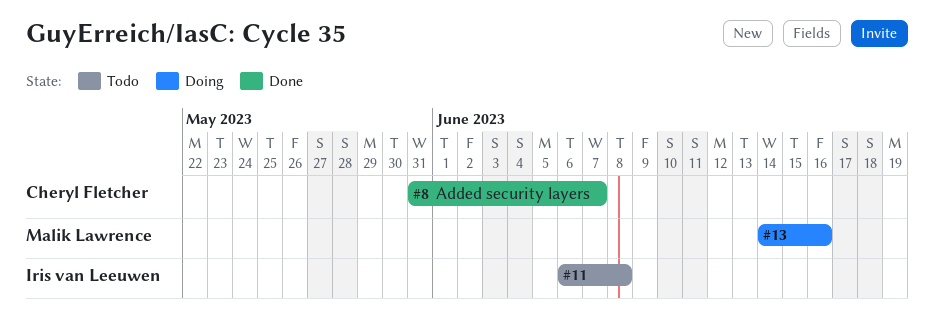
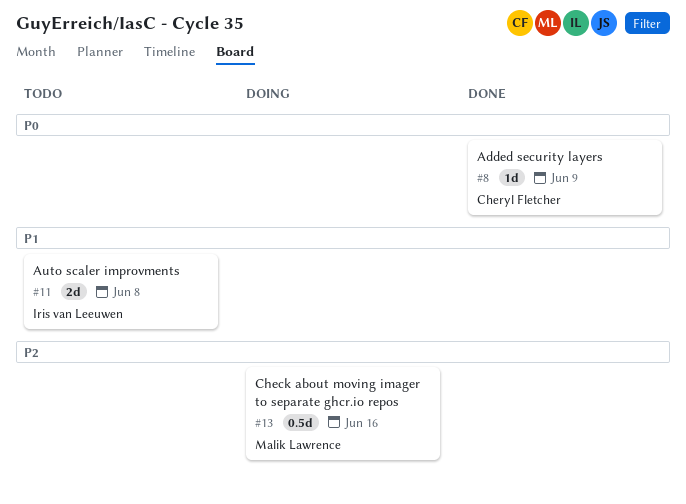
#8, due: Jun 7 -> Jun 9

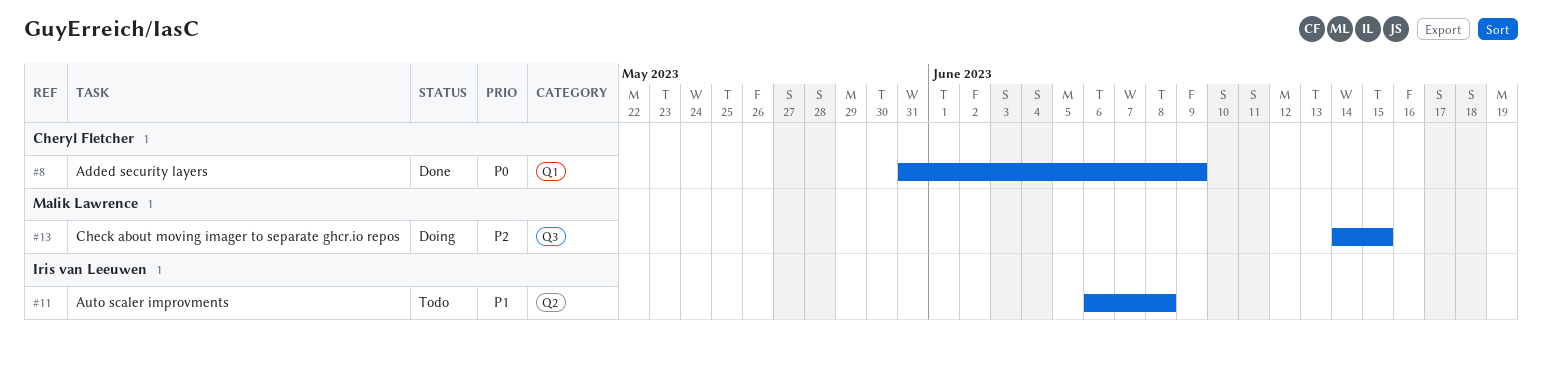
#13, due: Jun 16 -> Jun 15

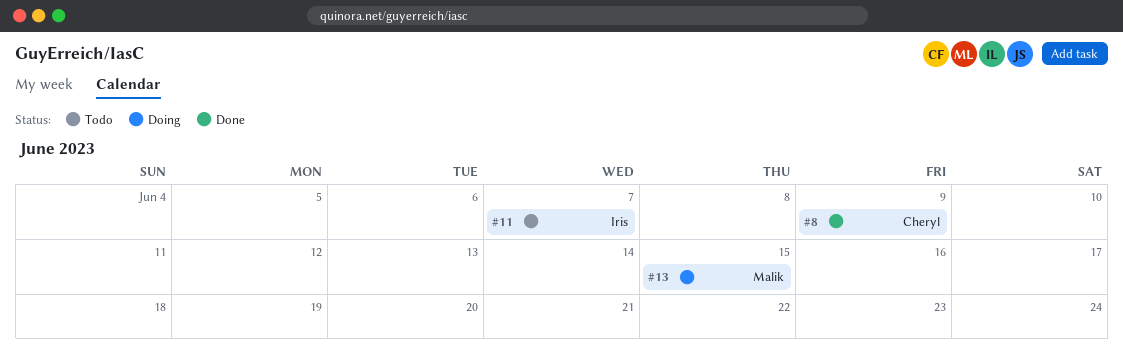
#11, due: Jun 8 -> Jun 7

